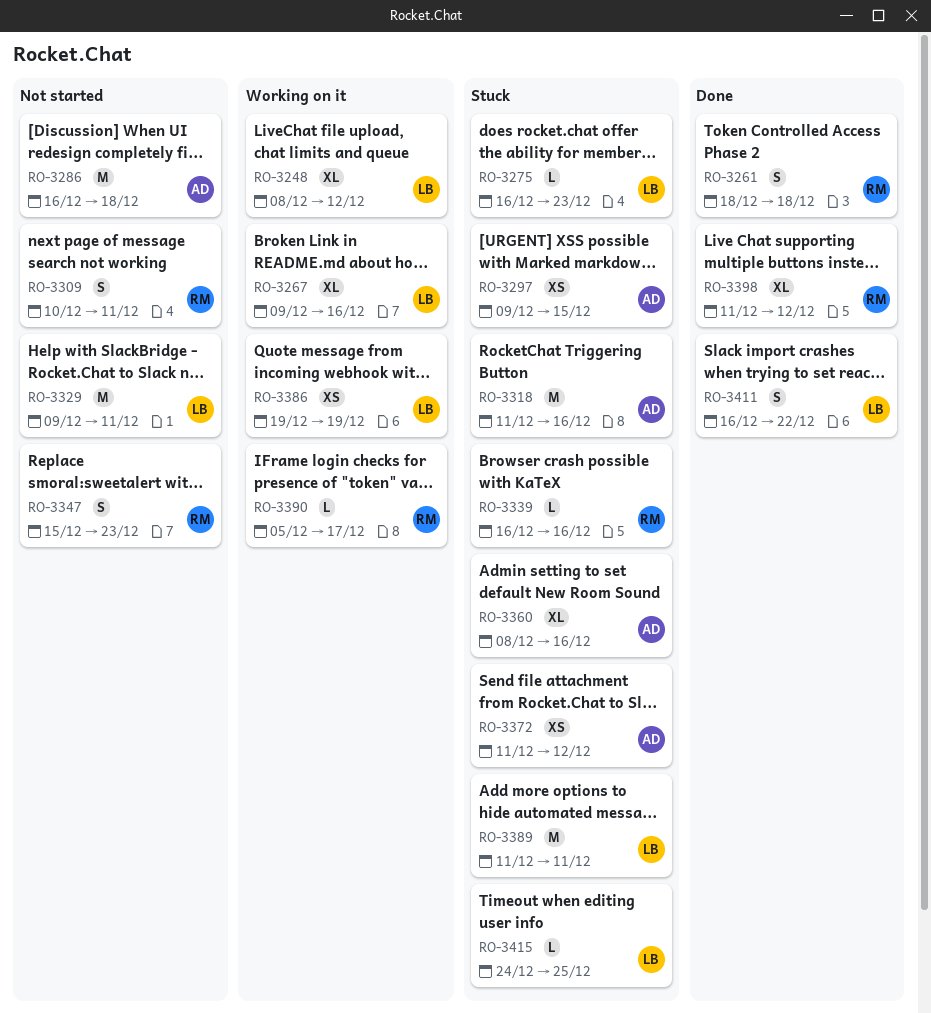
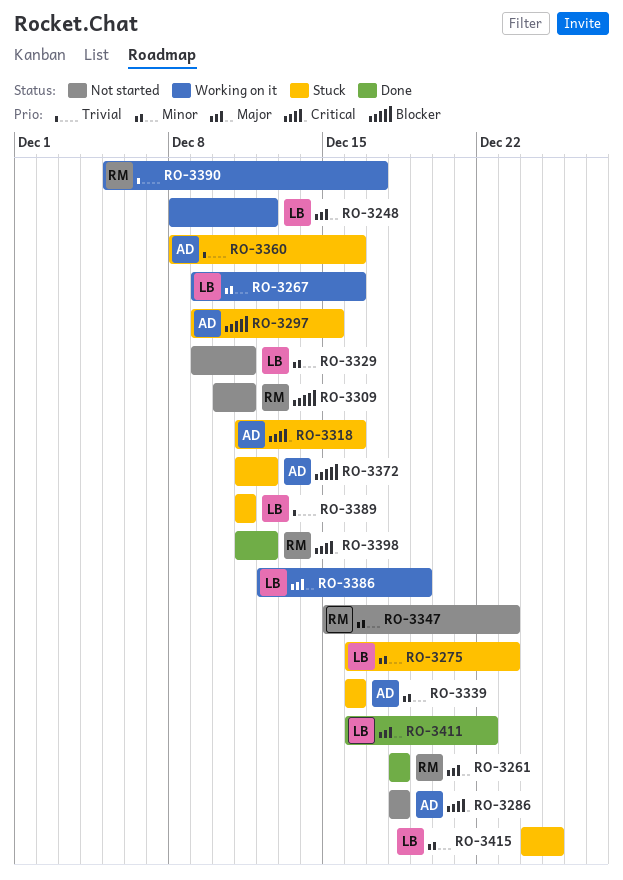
RO-3286, start: Dec 16 -> Dec 18
RO-3339, owner: RM -> AD
RO-3386, start: Dec 19 -> Dec 12

